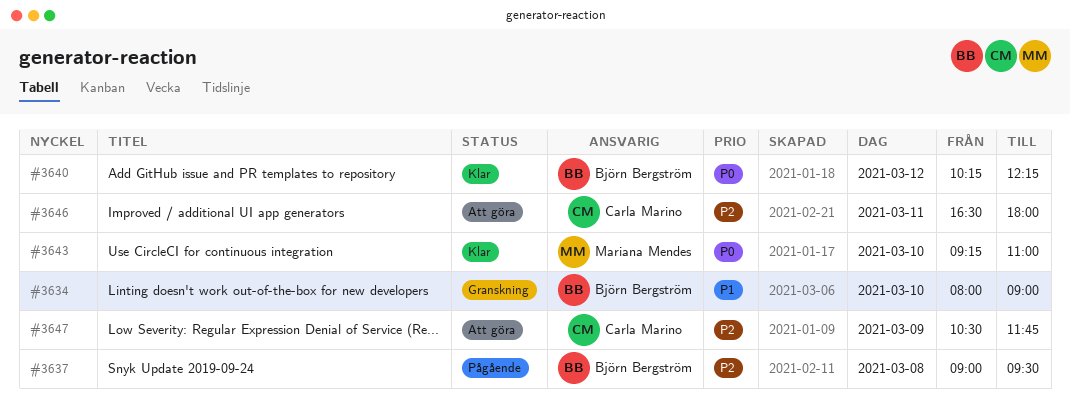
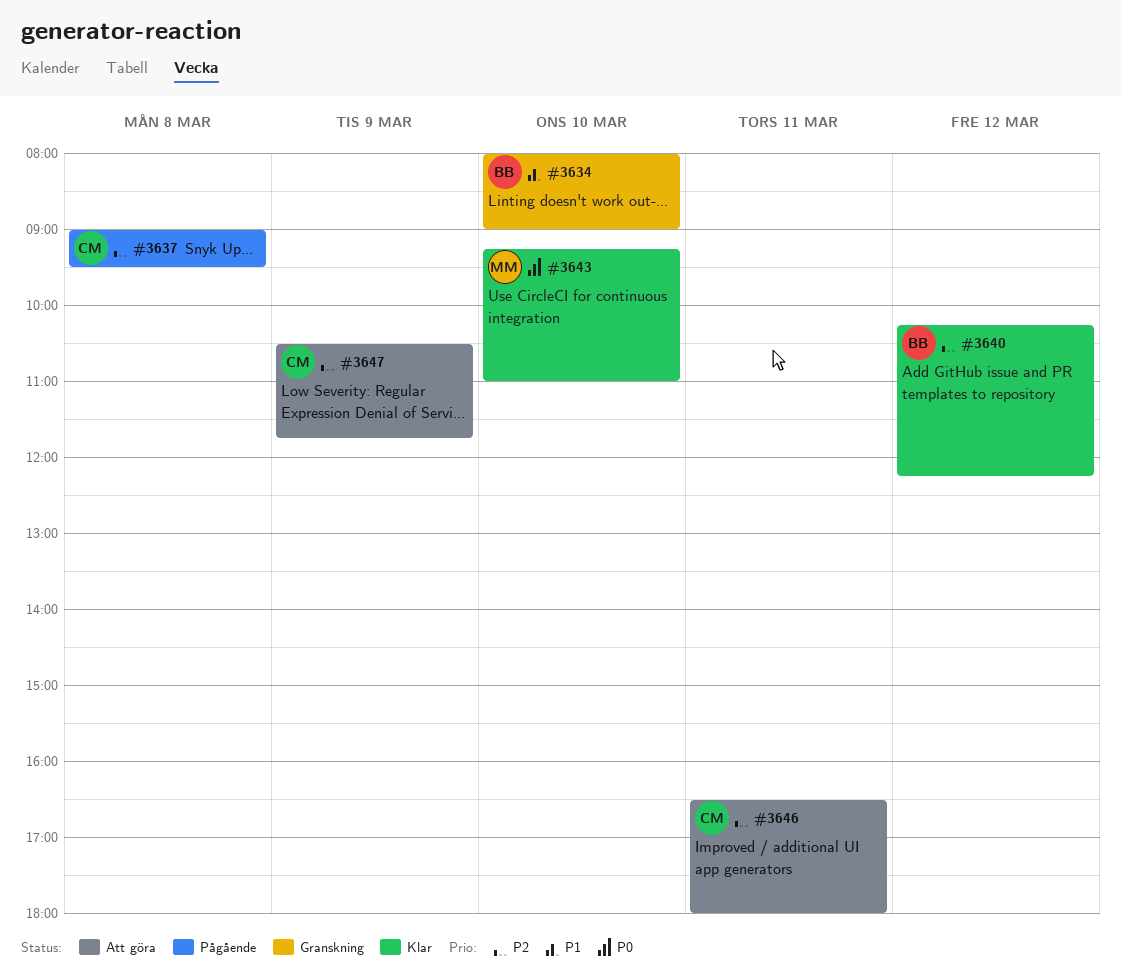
#3637, owner: Björn Bergström -> Carla Marino
#3640, priority: P0 -> P2

